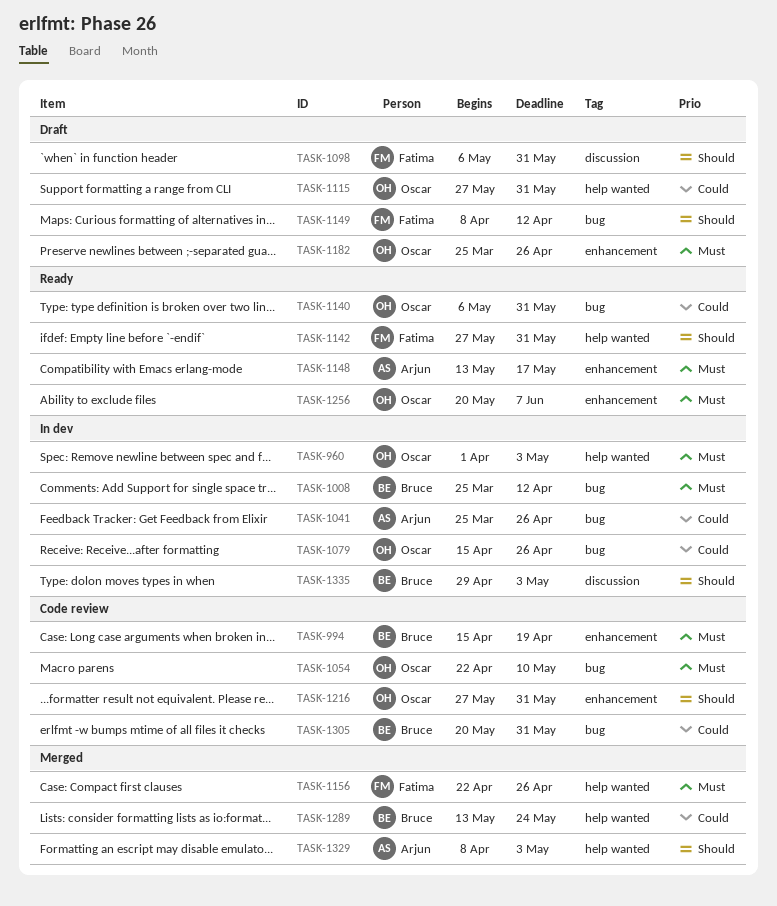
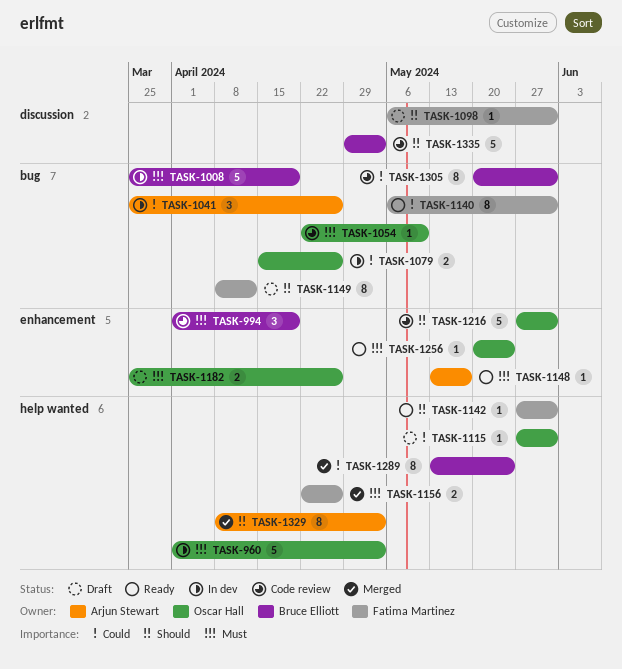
TASK-994, start: Apr 15 -> Apr 1
TASK-1008, due: Apr 12 -> Apr 19
TASK-1140, owner: Oscar Hall -> Fatima Martinez
TASK-1256, due: Jun 7 -> May 24
TASK-1335, status: In dev -> Code review

